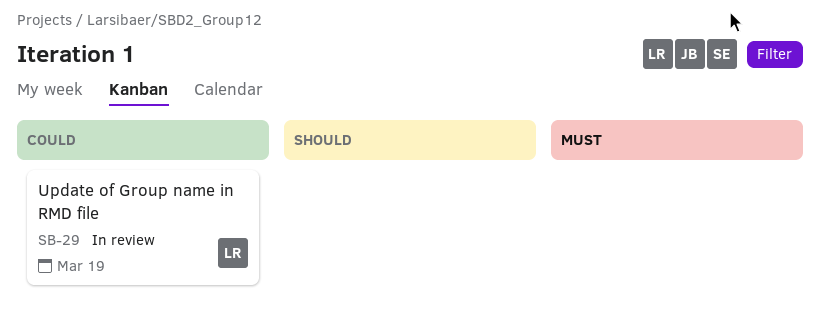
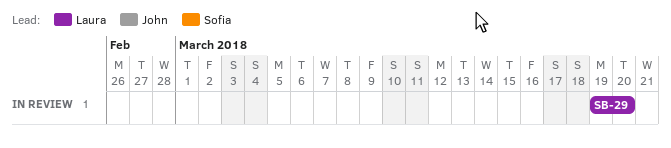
SB-29, due: Mar 19 -> Mar 20

